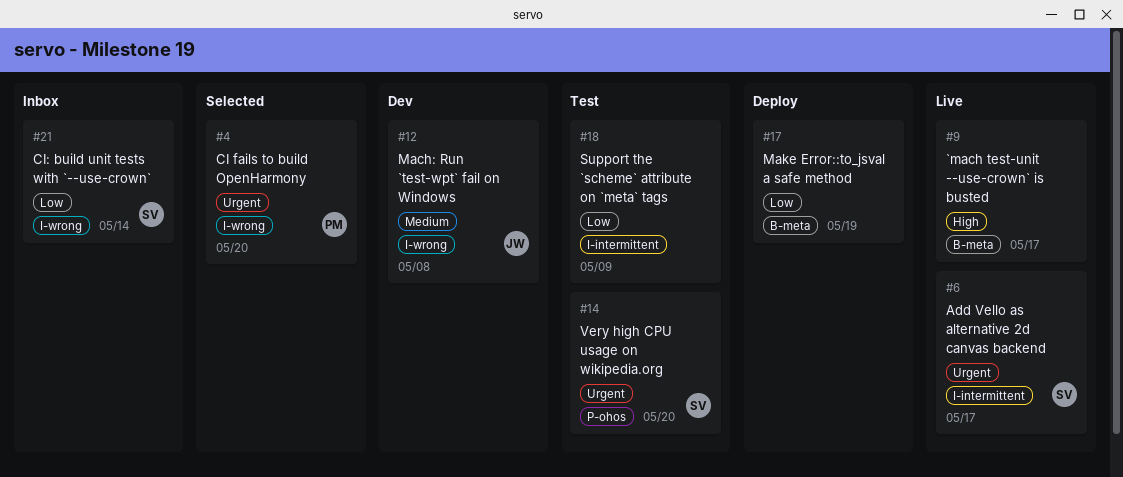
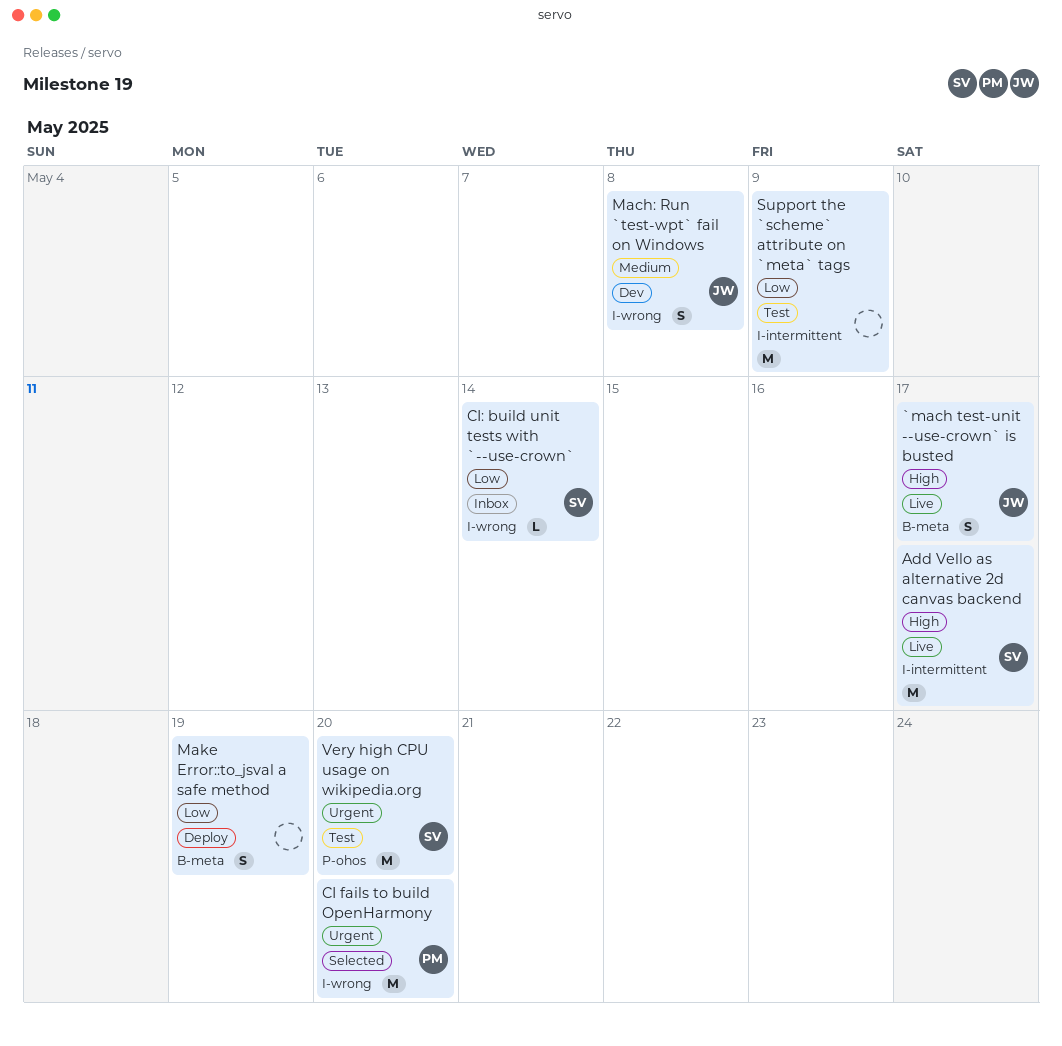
`mach test-unit --use-crown` is busted, owner: none -> JW
Add Vello as alternative 2d canvas backend, priority: Urgent -> High

